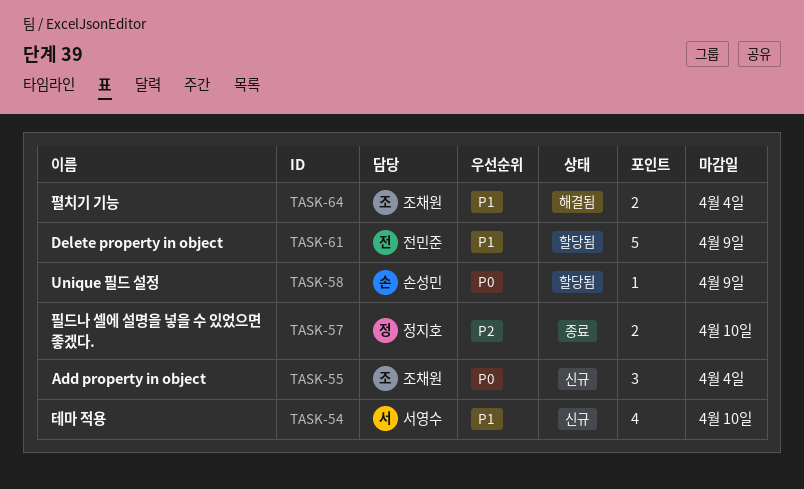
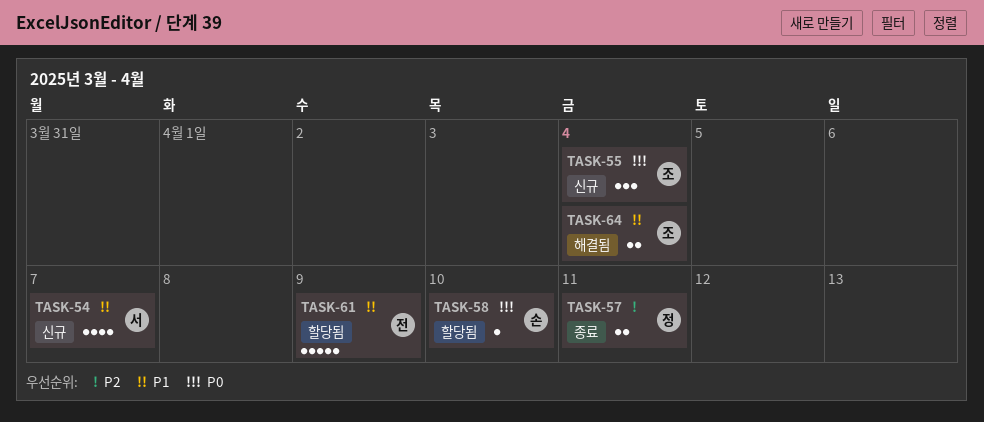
TASK-54, due: Apr 10 -> Apr 7
TASK-57, due: Apr 10 -> Apr 11
TASK-58, due: Apr 9 -> Apr 10

